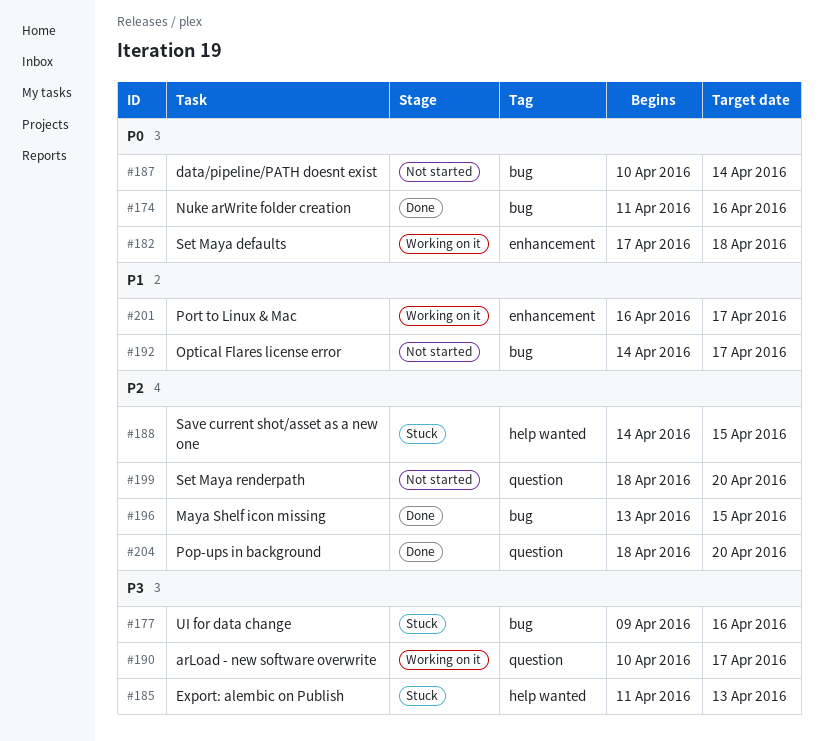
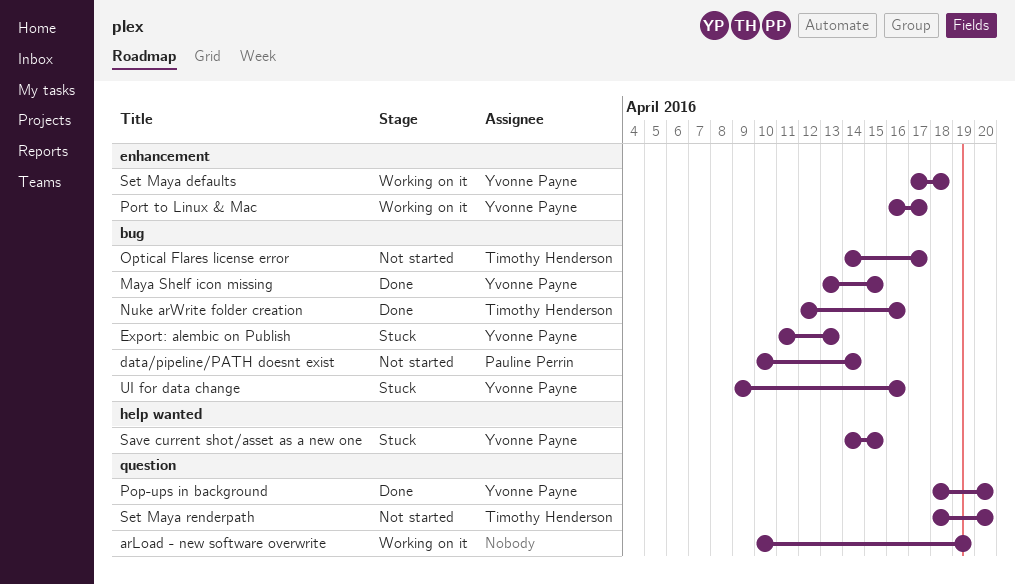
arLoad - new software overwrite, due: Apr 17 -> Apr 19
Export: alembic on Publish, label: help wanted -> bug
Nuke arWrite folder creation, start: Apr 11 -> Apr 12

